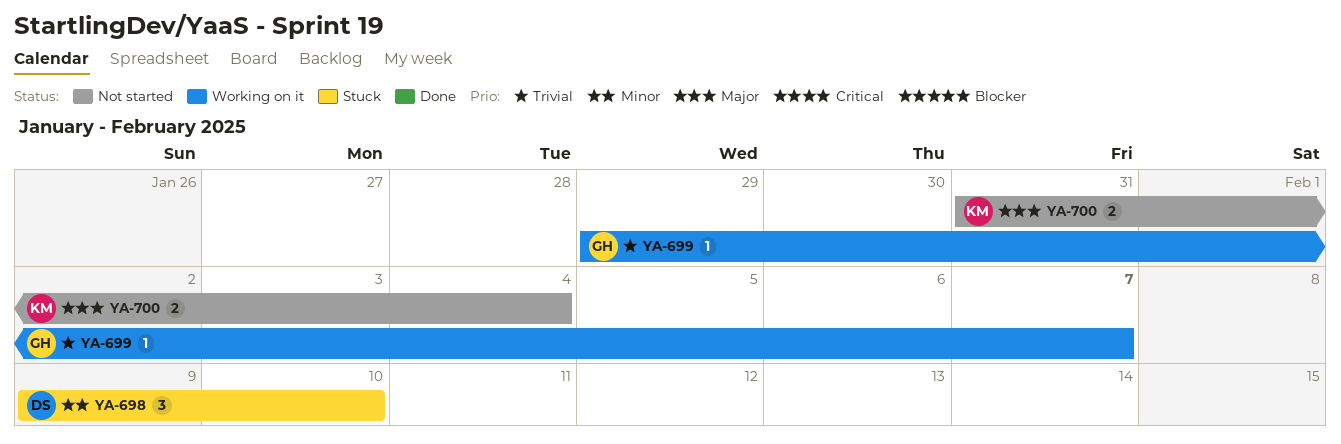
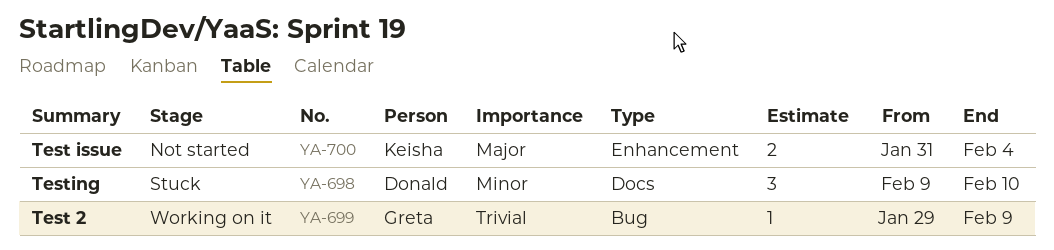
YA-699, due: Feb 7 -> Feb 9

